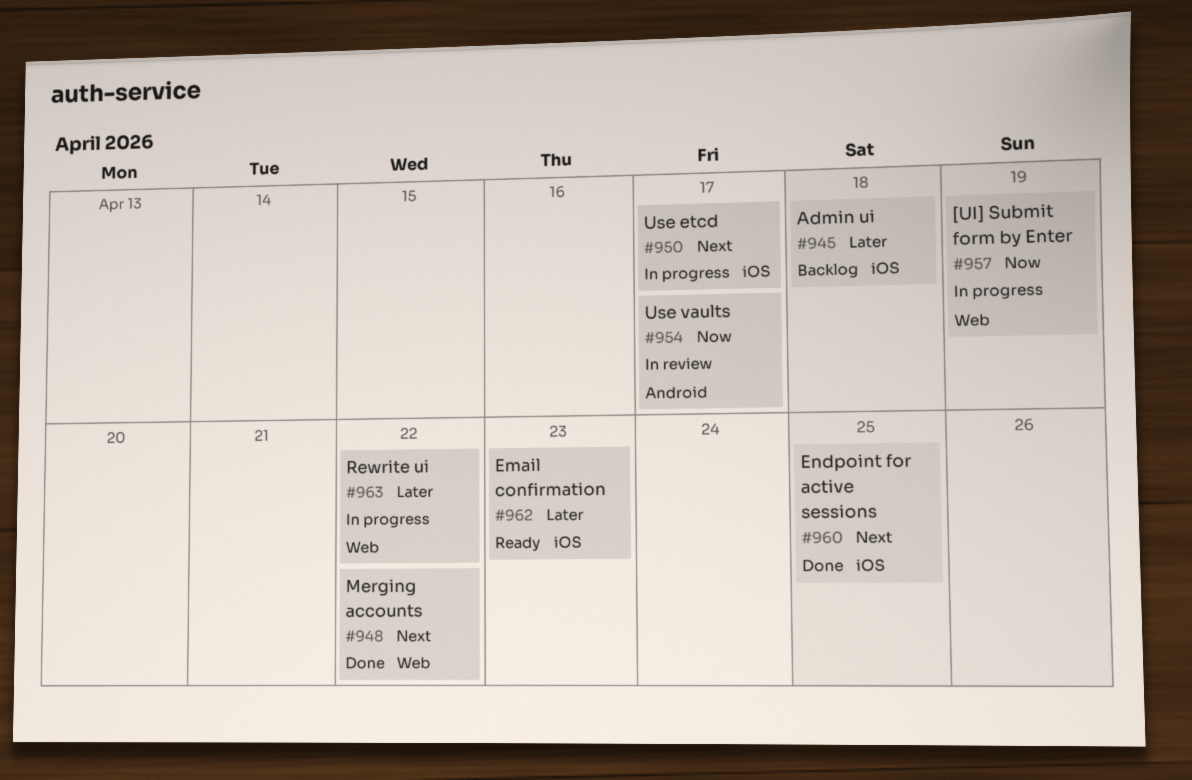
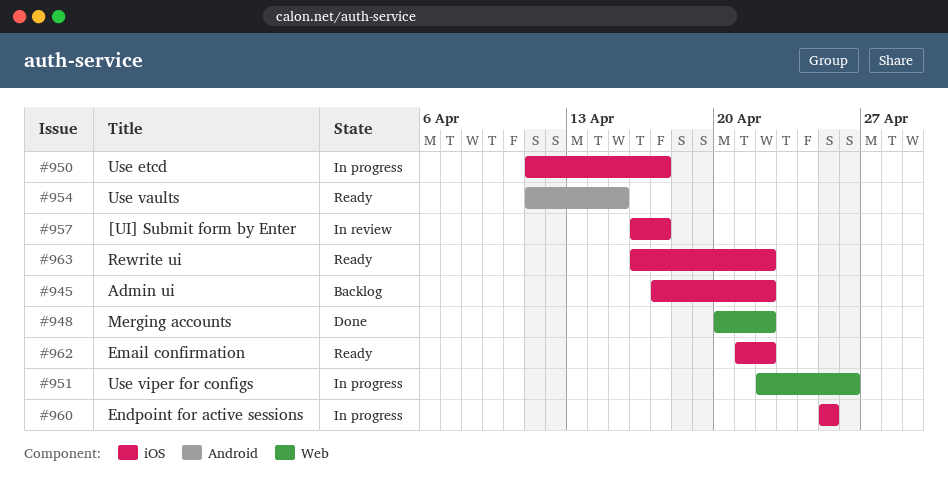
#945, due: Apr 18 -> Apr 22
#951: none -> present
#954, status: In review -> Ready
#954, due: Apr 17 -> Apr 15
#957, status: In progress -> In review
#957, label: Web -> iOS
#957, due: Apr 19 -> Apr 17
#960, status: Done -> In progress
#962, due: Apr 23 -> Apr 22
#963, status: In progress -> Ready
#963, label: Web -> iOS

